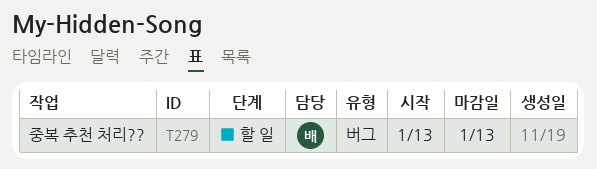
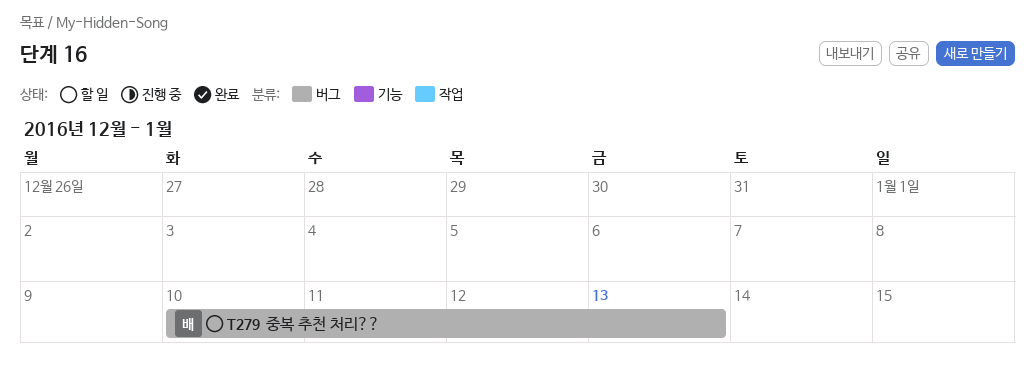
T279, start: Jan 13 -> Jan 10

